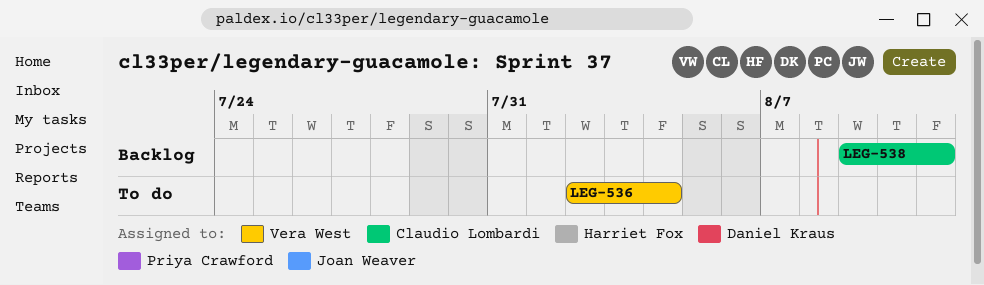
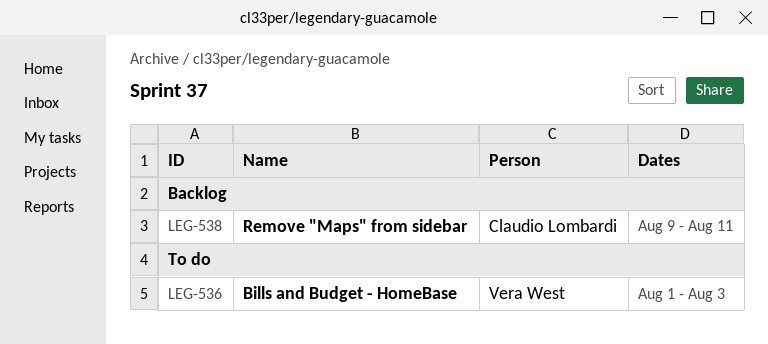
LEG-536, start: Aug 2 -> Aug 1
LEG-536, due: Aug 4 -> Aug 3

